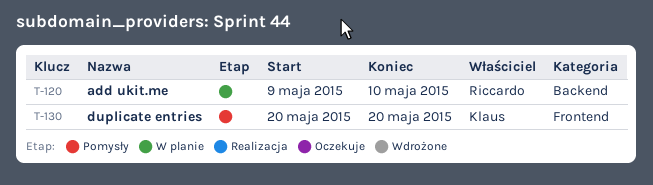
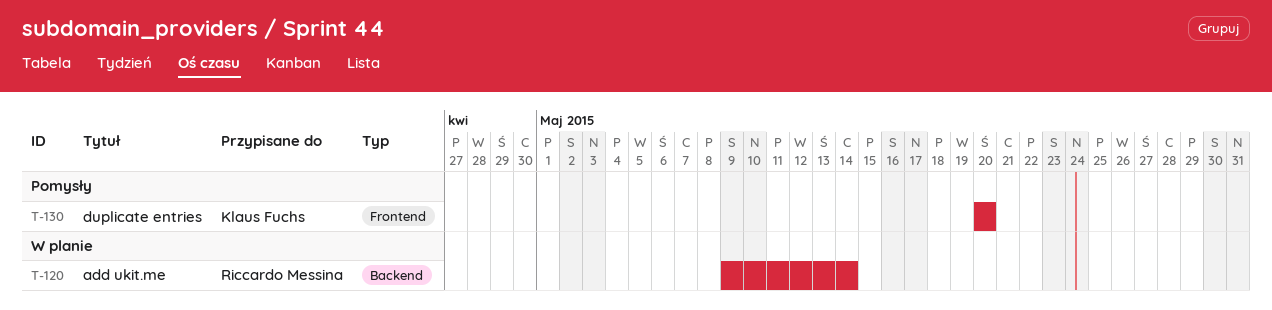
T-120, due: May 10 -> May 14

